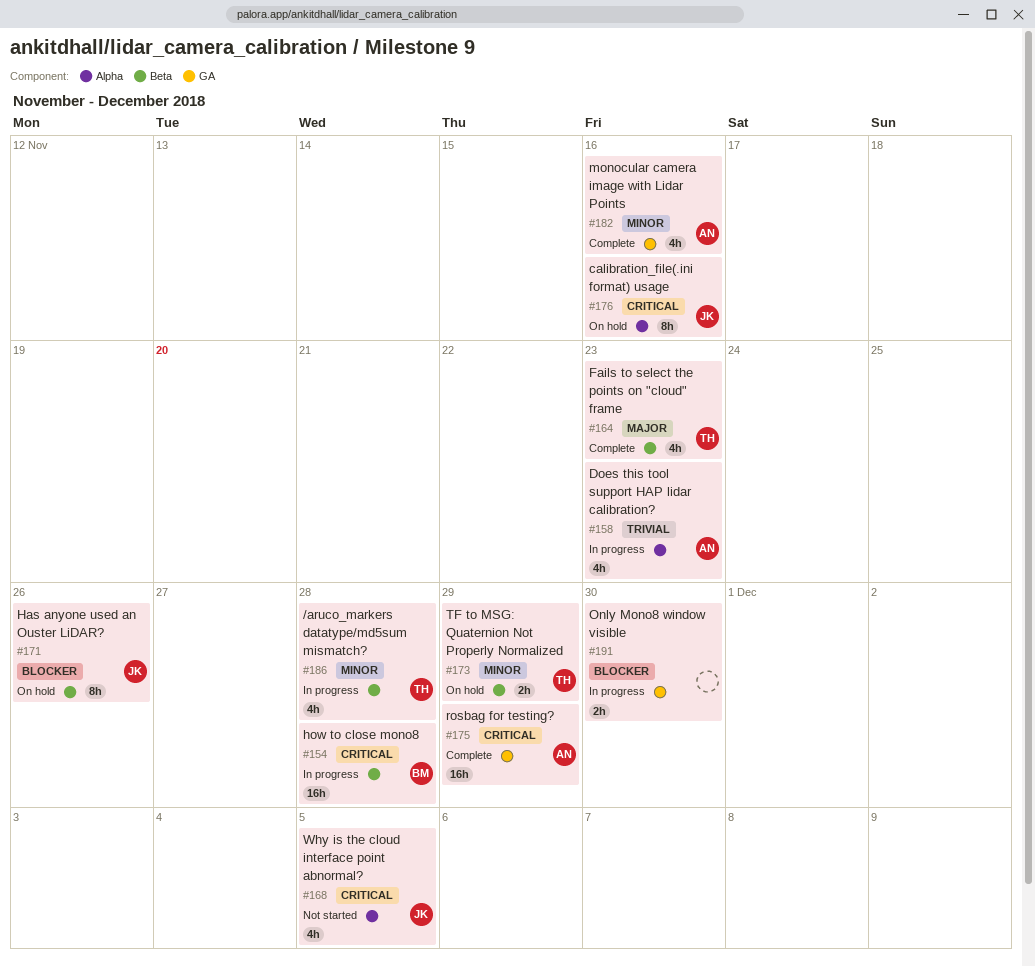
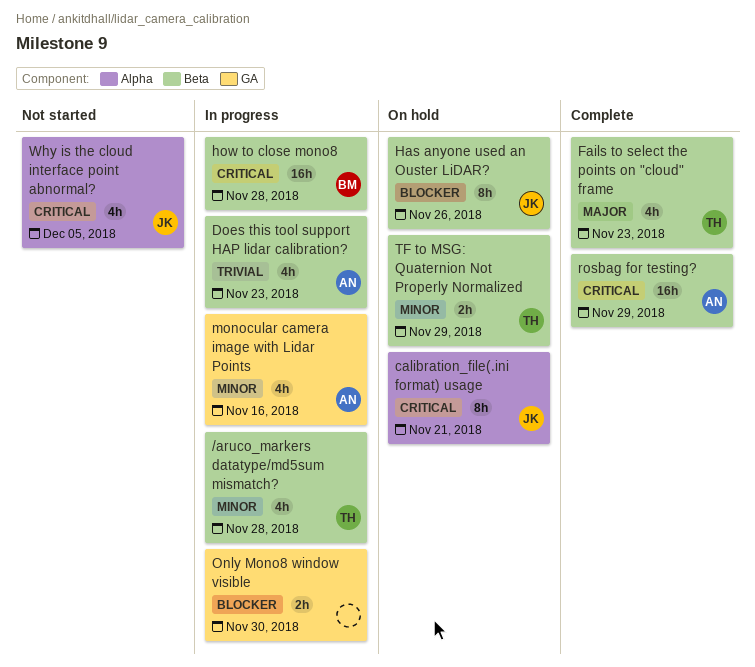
calibration_file(.ini format) usage, due: Nov 16 -> Nov 21
Does this tool support HAP lidar calibration?, label: Alpha -> Beta
monocular camera image with Lidar Points, status: Complete -> In progress
rosbag for testing?, label: GA -> Beta

